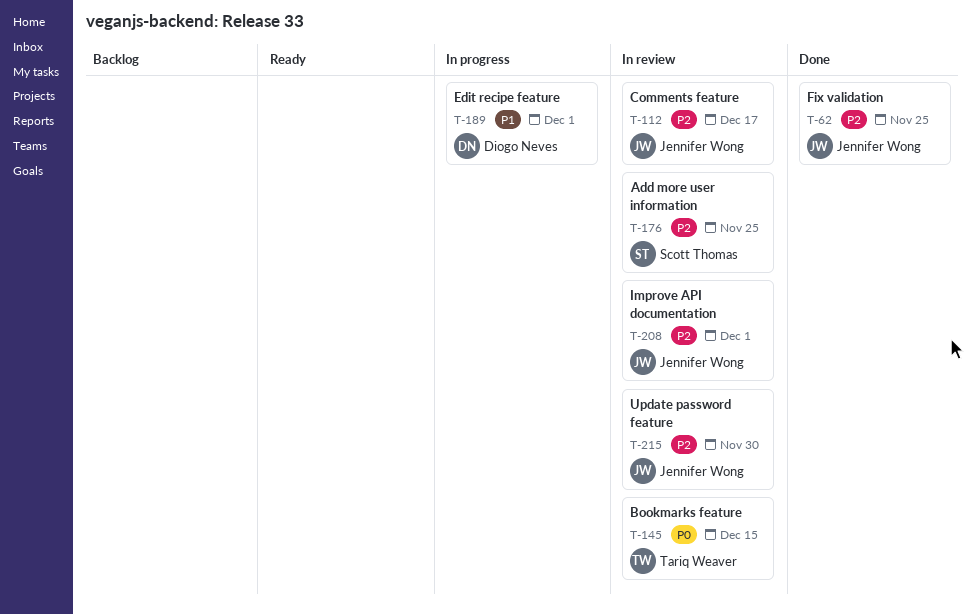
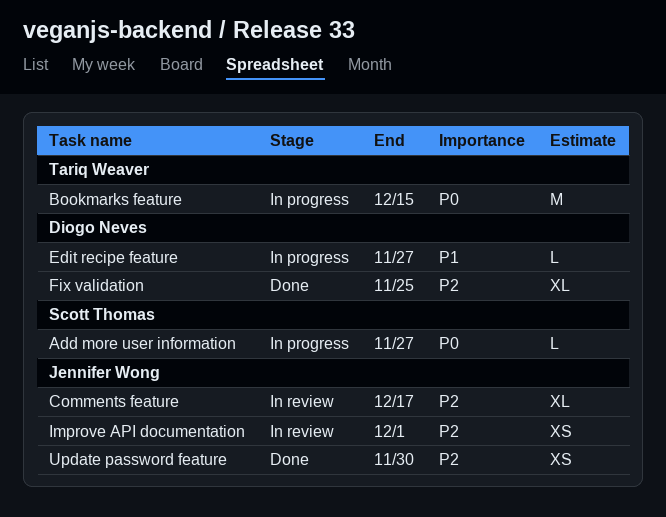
Add more user information, status: In review -> In progress
Add more user information, priority: P2 -> P0
Add more user information, due: Nov 25 -> Nov 27
Bookmarks feature, status: In review -> In progress
Edit recipe feature, due: Dec 1 -> Nov 27
Fix validation, owner: Jennifer Wong -> Diogo Neves
Update password feature, status: In review -> Done

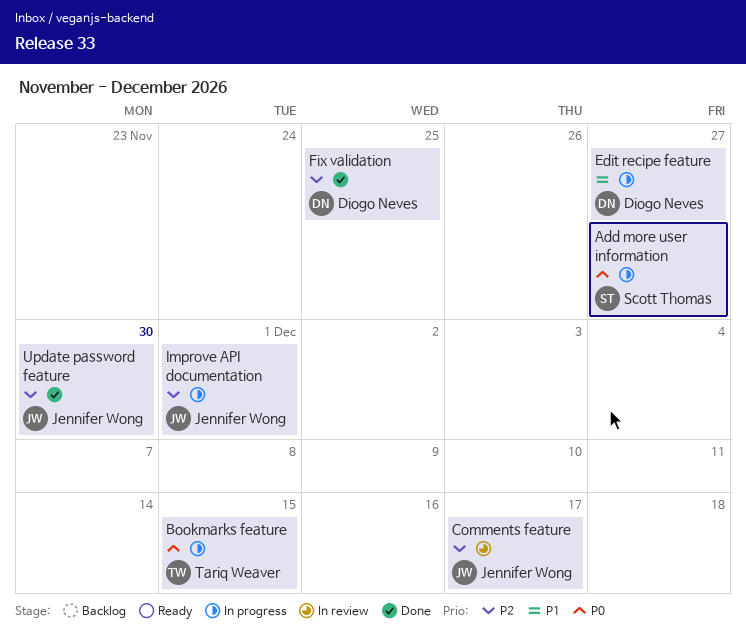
Improve API documentation, status: In review -> In progress

